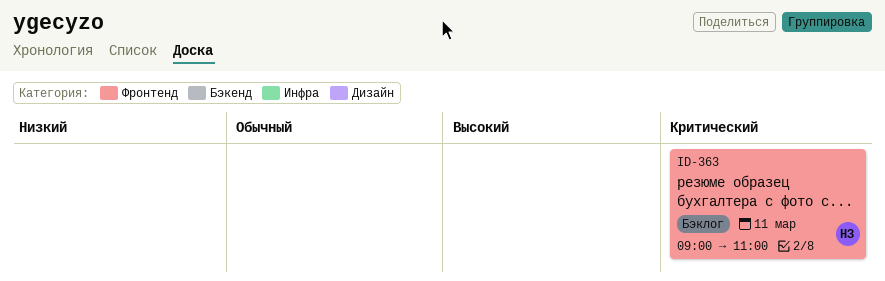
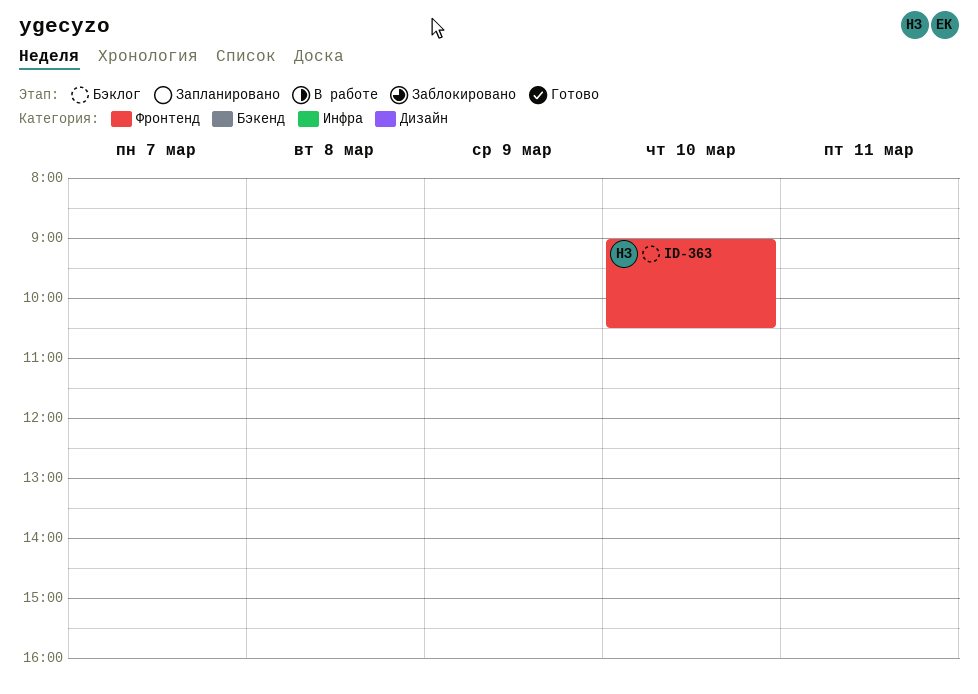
ID-363, day: Mar 11 -> Mar 10
ID-363, ends: 11:00 -> 10:30

